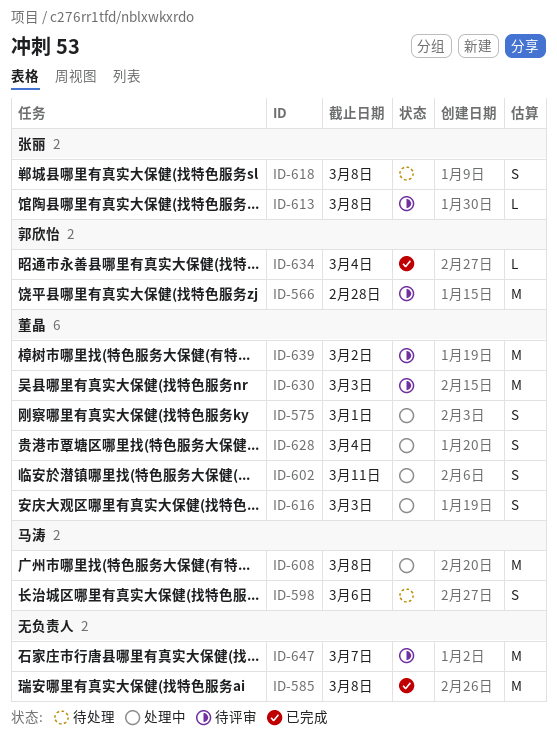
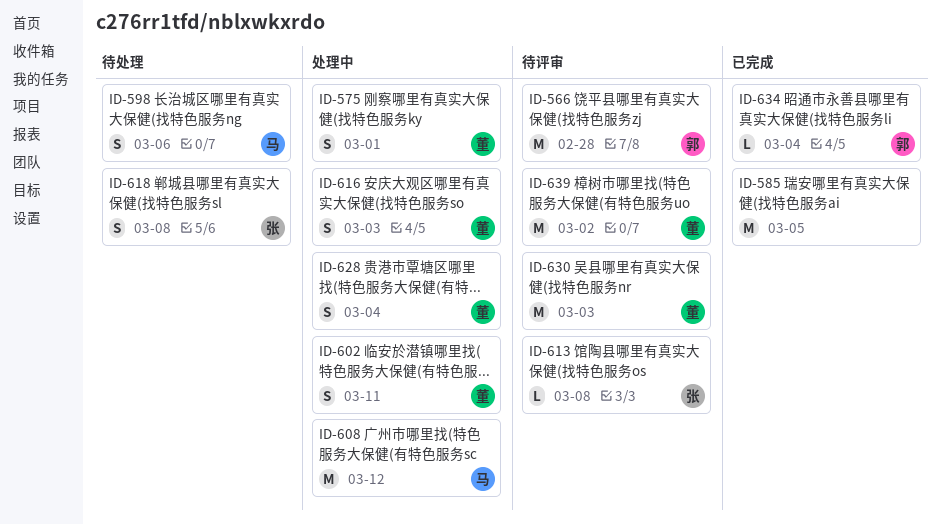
ID-585, due: Mar 8 -> Mar 5
ID-608, due: Mar 8 -> Mar 12
ID-647: present -> none

